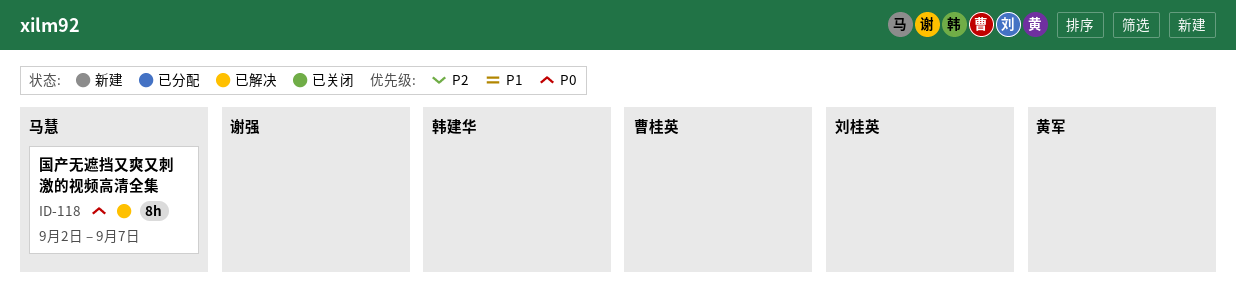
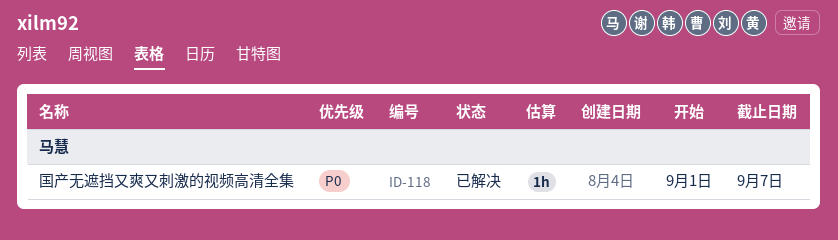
ID-118, estimate: 8h -> 1h
ID-118, start: Sep 2 -> Sep 1

